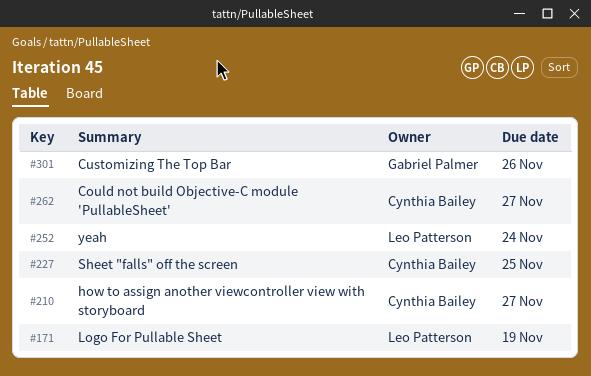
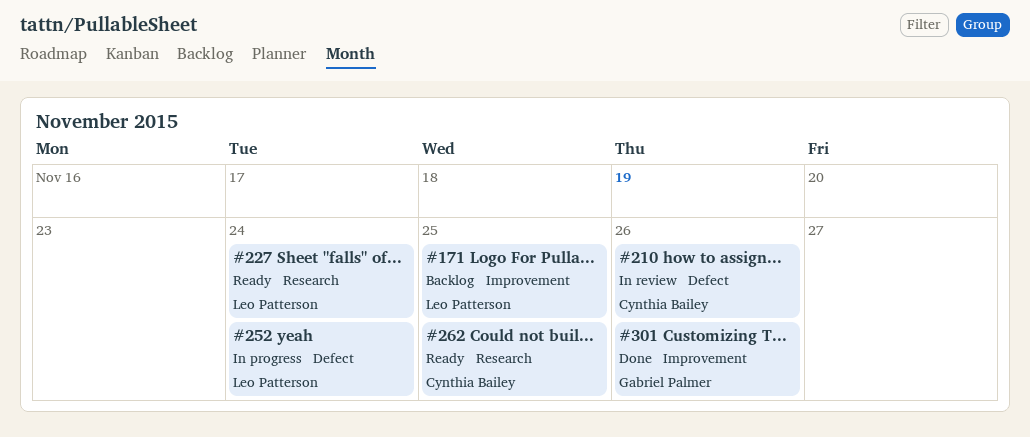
#171, due: Nov 19 -> Nov 25
#210, due: Nov 27 -> Nov 26
#227, owner: Cynthia Bailey -> Leo Patterson
#227, due: Nov 25 -> Nov 24
#262, due: Nov 27 -> Nov 25

